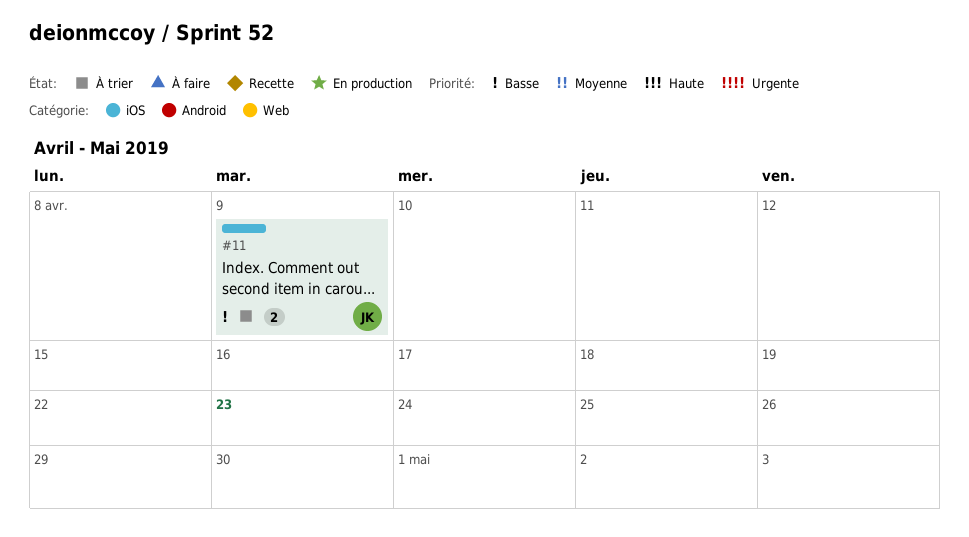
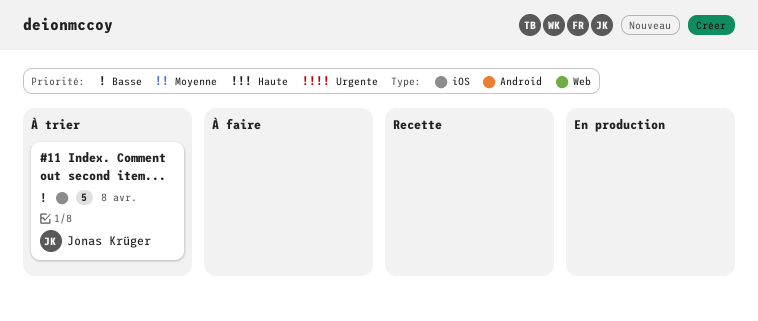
#11, estimate: 2 -> 5
#11, due: Apr 9 -> Apr 8

